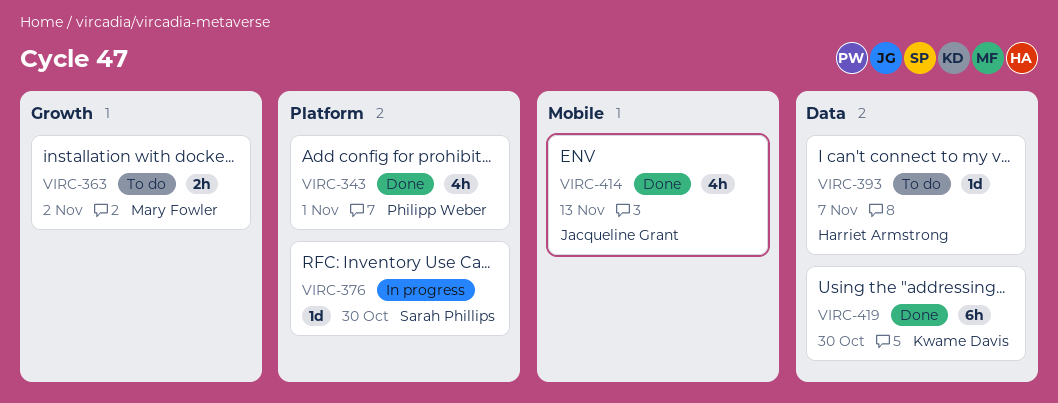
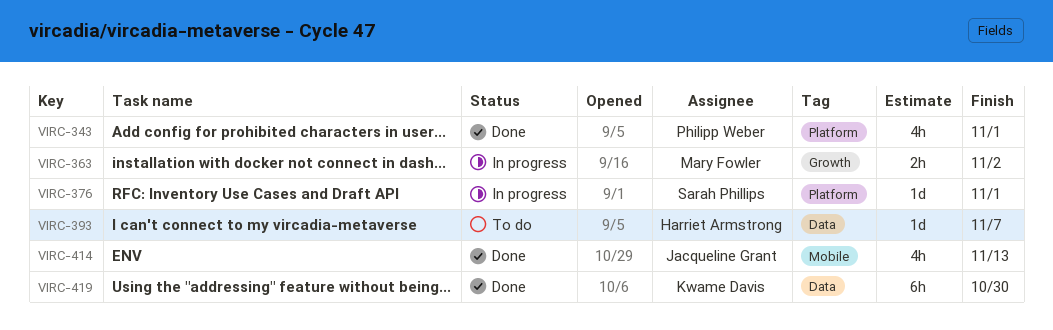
VIRC-363, status: To do -> In progress
VIRC-376, due: Oct 30 -> Nov 1

